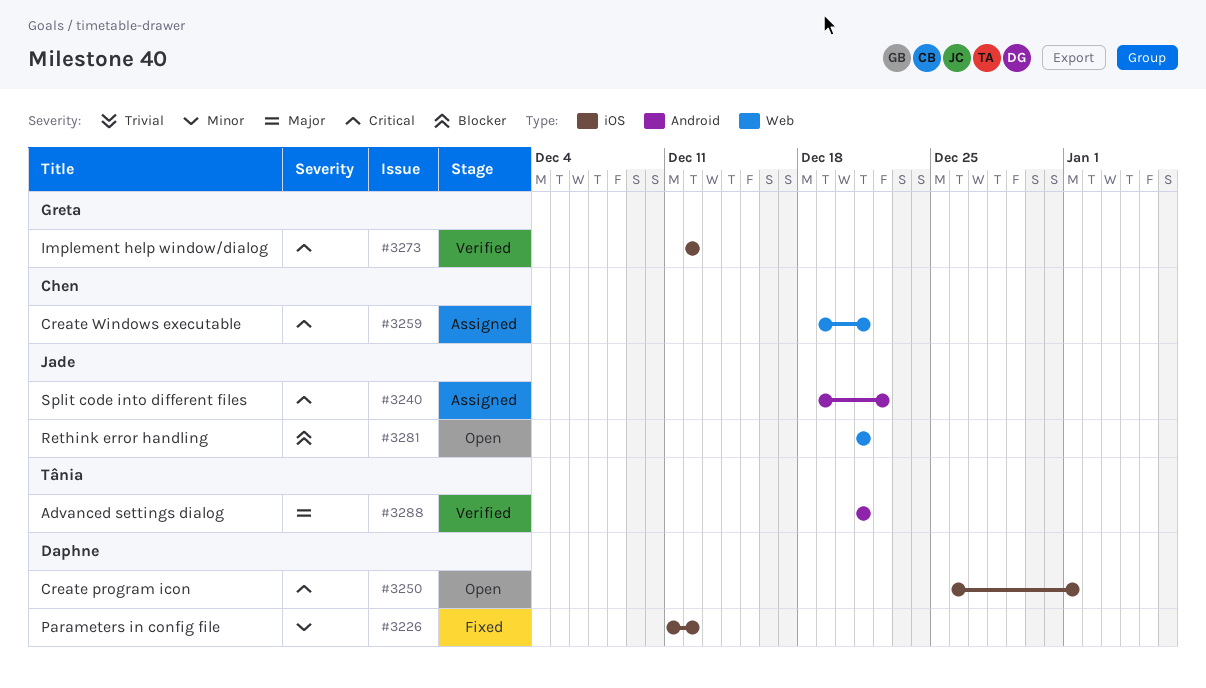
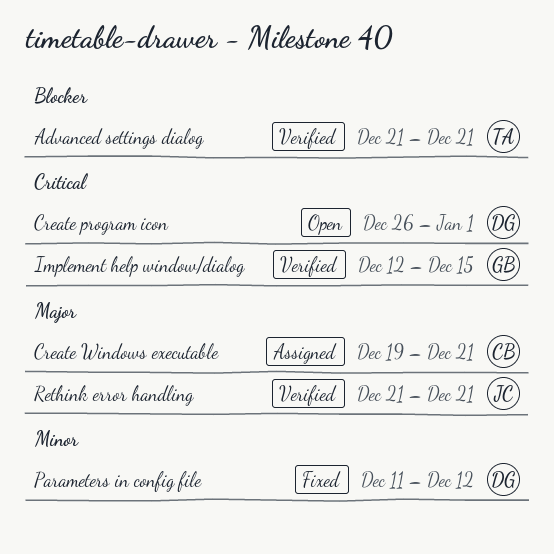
Advanced settings dialog, priority: Major -> Blocker
Create Windows executable, priority: Critical -> Major
Implement help window/dialog, due: Dec 12 -> Dec 15
Rethink error handling, status: Open -> Verified
Rethink error handling, priority: Blocker -> Major
Split code into different files: present -> none

